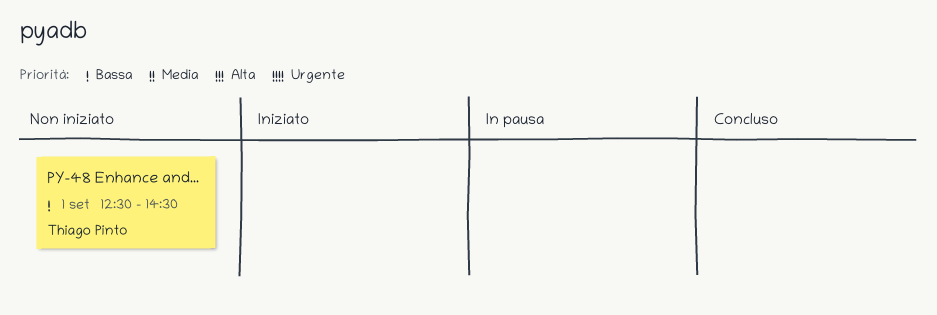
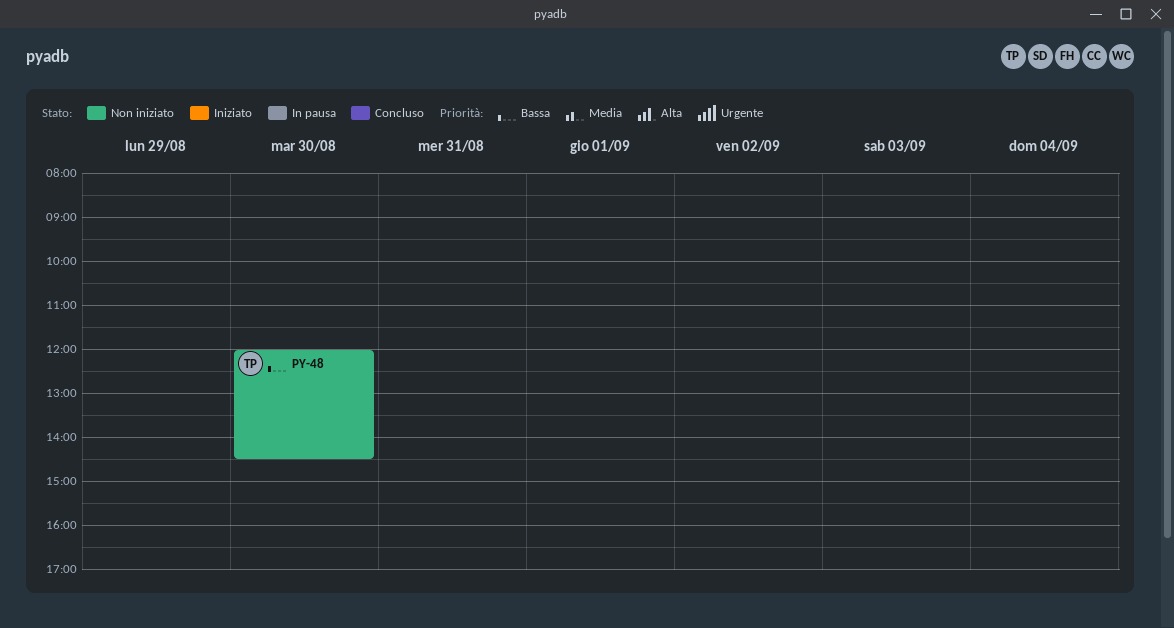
PY-48, day: Sep 1 -> Aug 30
PY-48, begins: 12:30 -> 12:00

